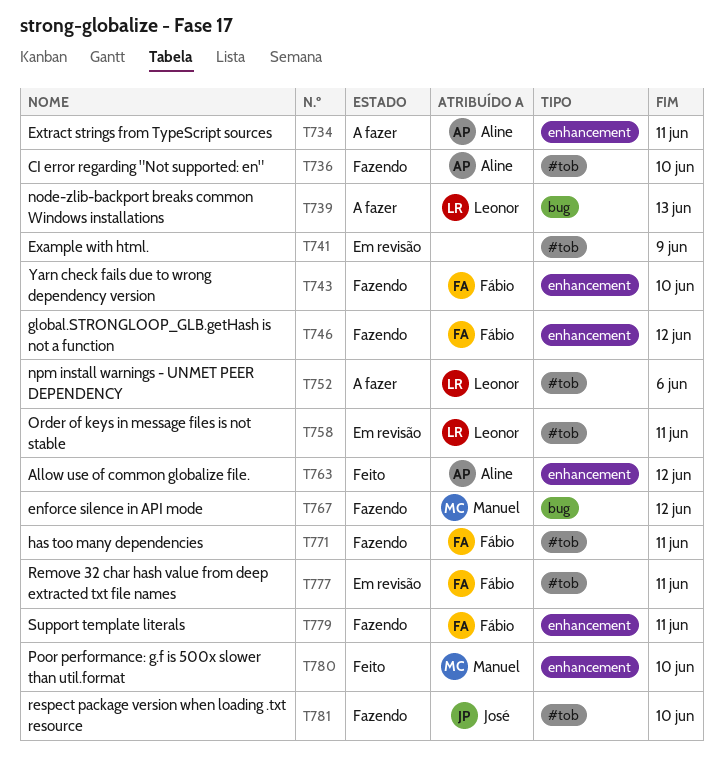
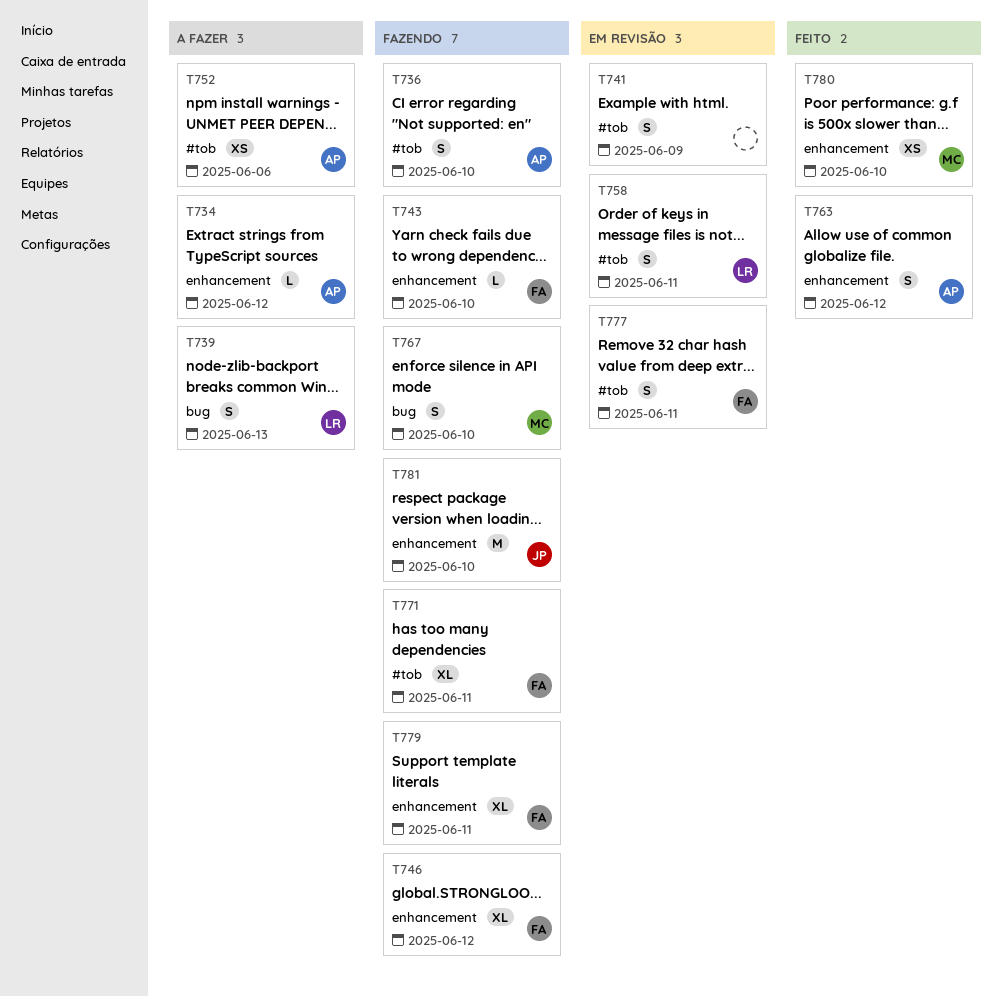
T734, due: Jun 11 -> Jun 12
T752, owner: Leonor -> Aline
T767, due: Jun 12 -> Jun 10
T781, label: #tob -> enhancement

